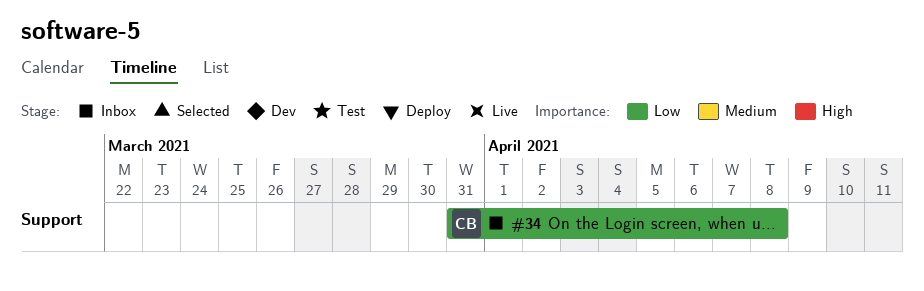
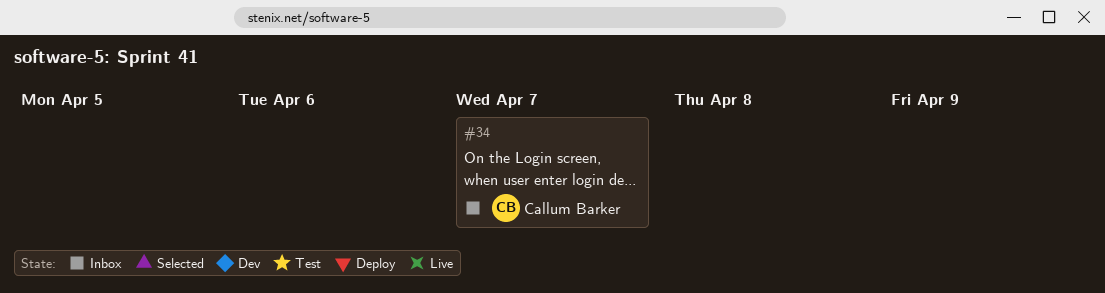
#34, due: Apr 8 -> Apr 7

